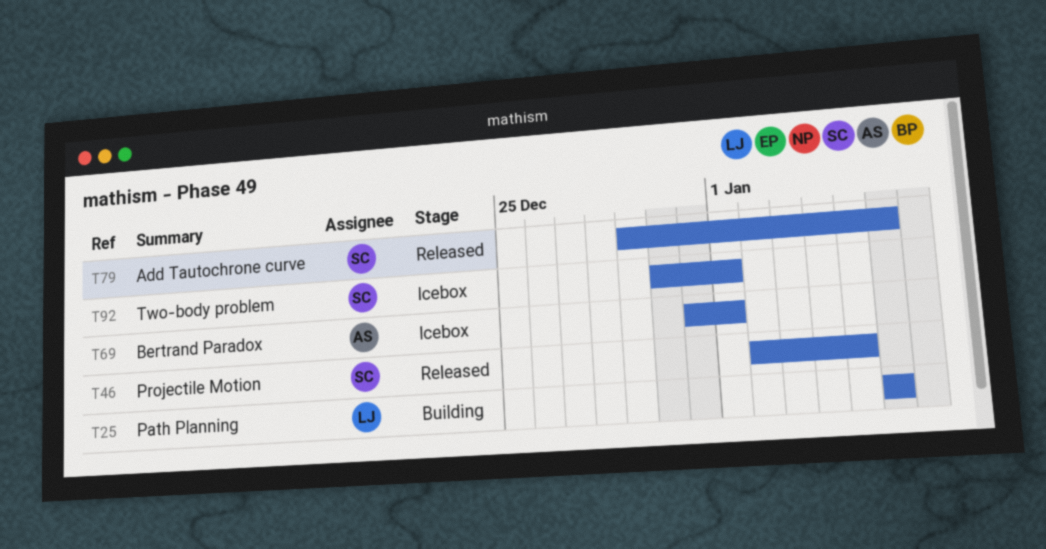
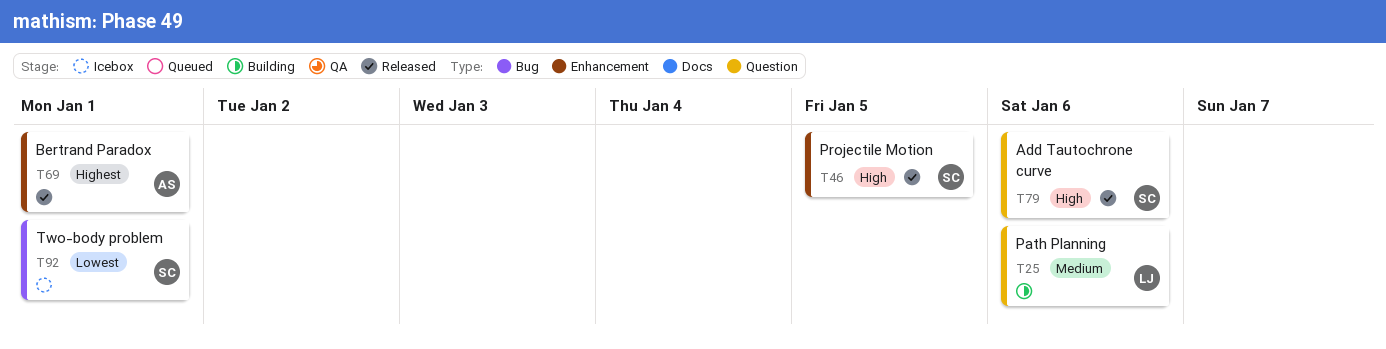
T69, status: Icebox -> Released

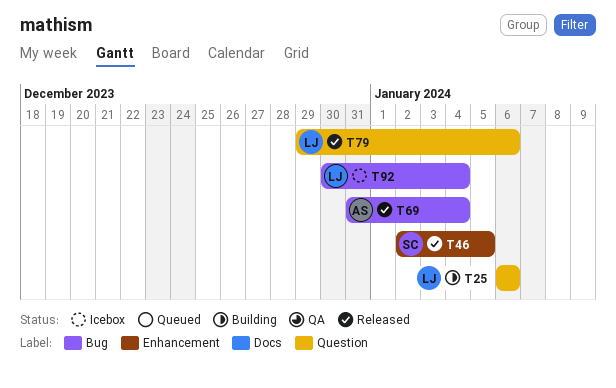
T69, label: Enhancement -> Bug
T69, due: Jan 1 -> Jan 4
T79, owner: SC -> LJ
T92, owner: SC -> LJ
T92, due: Jan 1 -> Jan 4

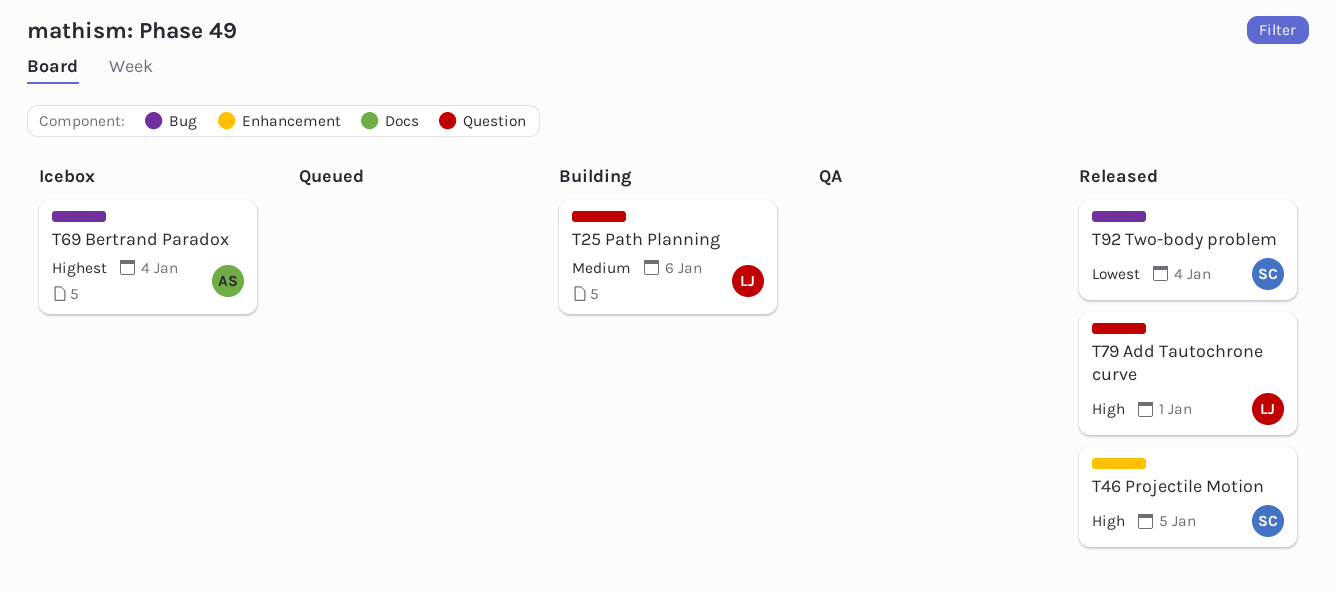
T69, status: Released -> Icebox
T79, due: Jan 6 -> Jan 1
T92, status: Icebox -> Released
T92, owner: LJ -> SC

